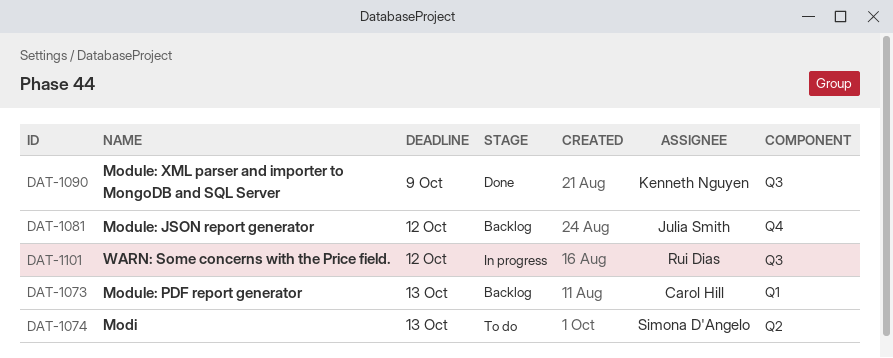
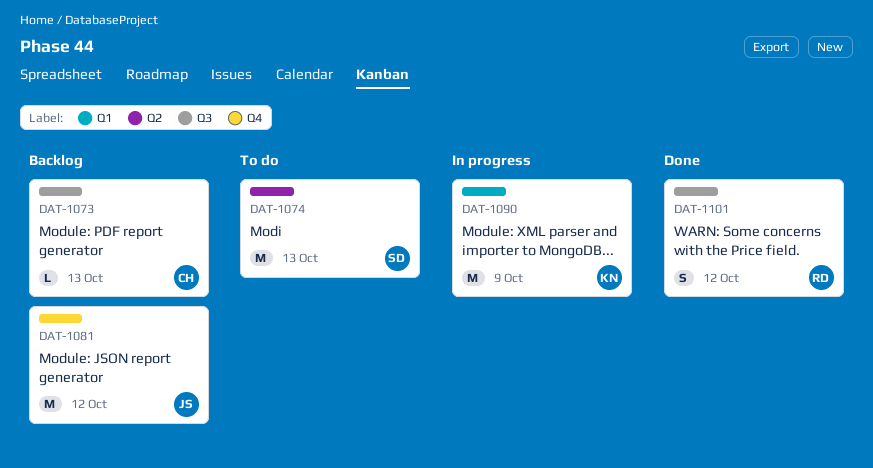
DAT-1073, label: Q1 -> Q3
DAT-1090, status: Done -> In progress
DAT-1090, label: Q3 -> Q1
DAT-1101, status: In progress -> Done

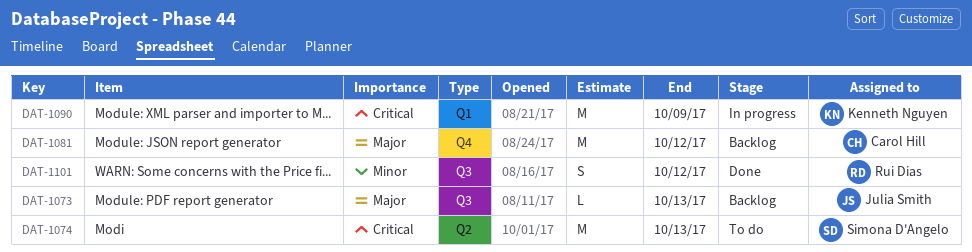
DAT-1073, owner: Carol Hill -> Julia Smith
DAT-1081, owner: Julia Smith -> Carol Hill

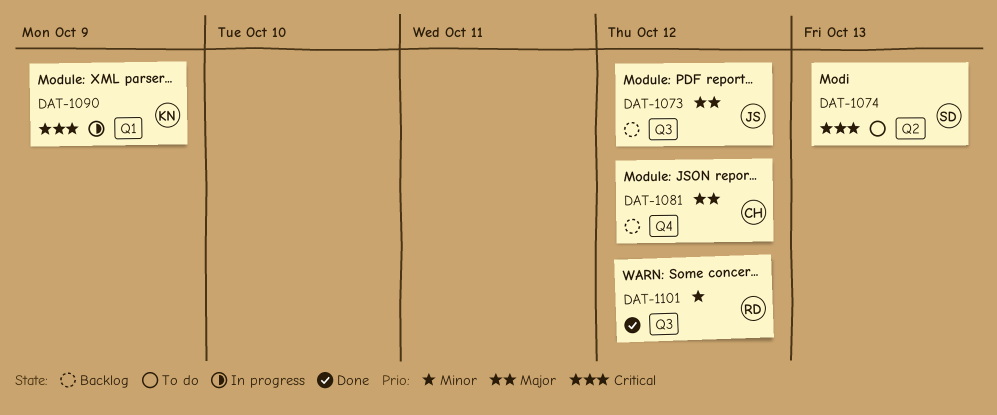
DAT-1073, due: Oct 13 -> Oct 12

